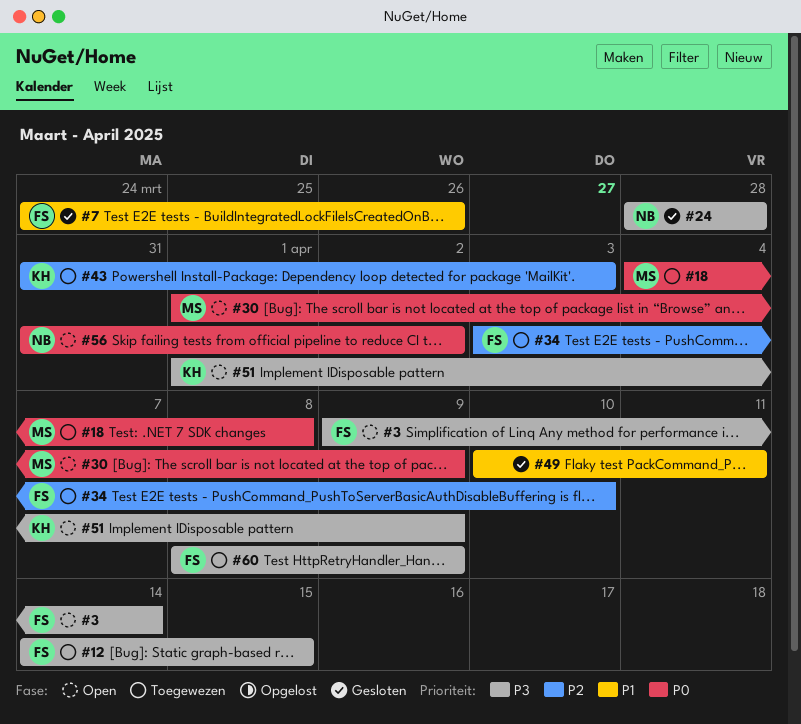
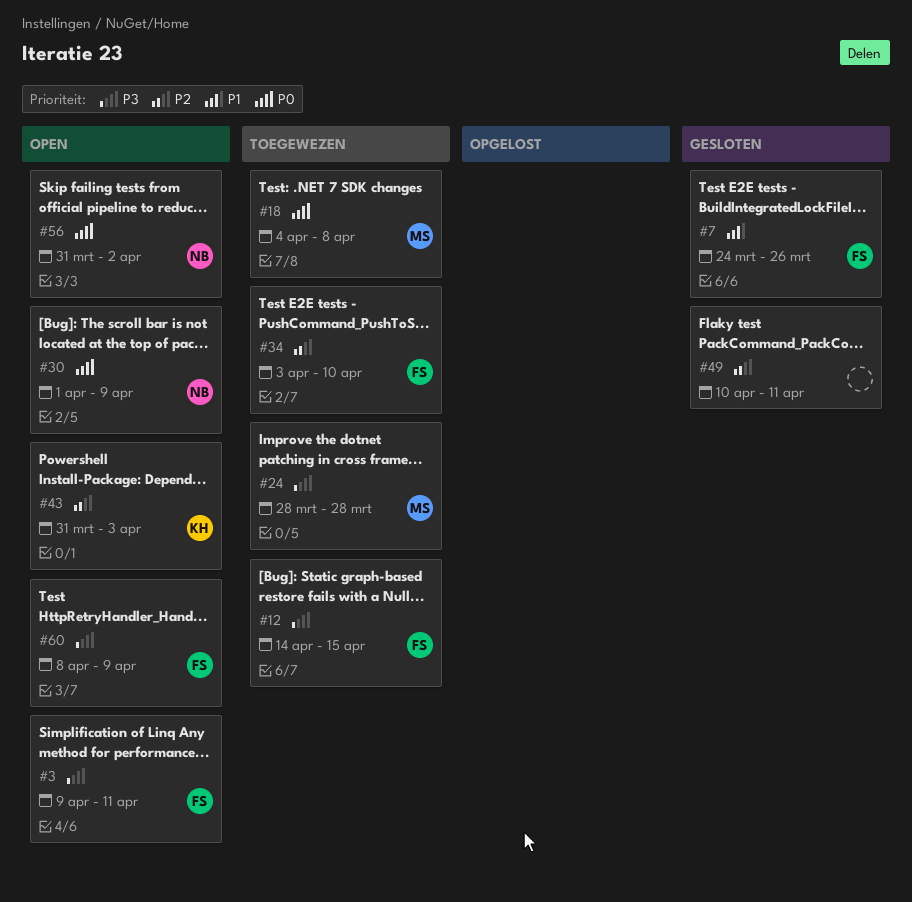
#3, due: Apr 14 -> Apr 11
#24, status: Gesloten -> Toegewezen
#24, owner: NB -> MS
#30, owner: MS -> NB
#43, status: Toegewezen -> Open
#49, priority: P1 -> P2
#51: present -> none
#60, status: Toegewezen -> Open

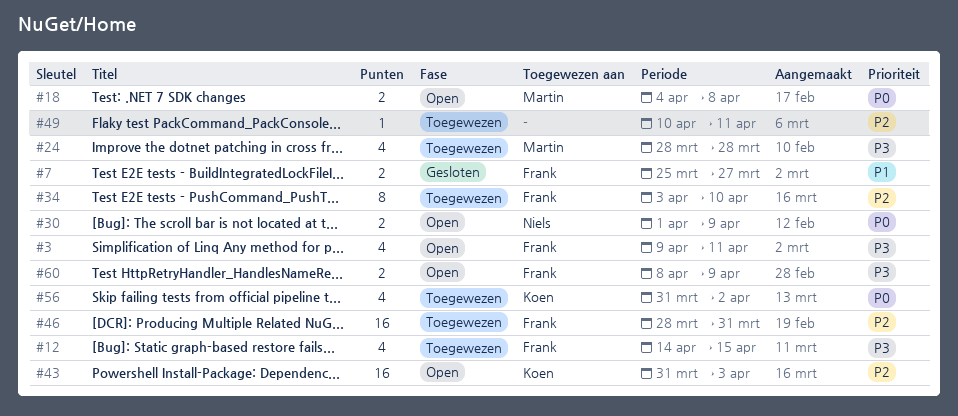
#7, start: Mar 24 -> Mar 25
#7, due: Mar 26 -> Mar 27
#18, status: Toegewezen -> Open
#46: none -> present
#49, status: Gesloten -> Toegewezen
#56, status: Open -> Toegewezen
#56, owner: Niels -> Koen

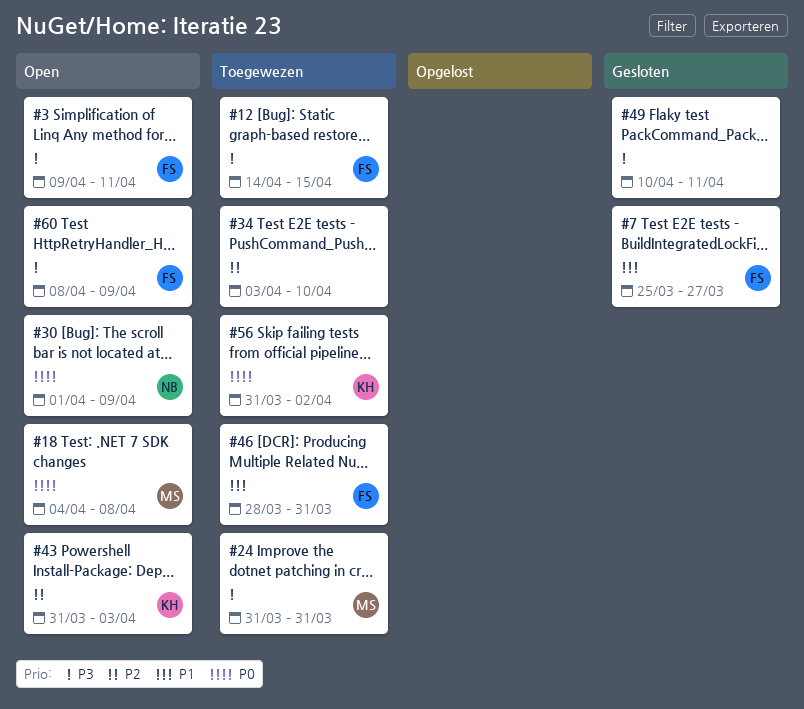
#24, start: Mar 28 -> Mar 31
#24, due: Mar 28 -> Mar 31
#34, owner: Frank -> none
#46, priority: P2 -> P1
#49, status: Toegewezen -> Gesloten
#49, priority: P2 -> P3

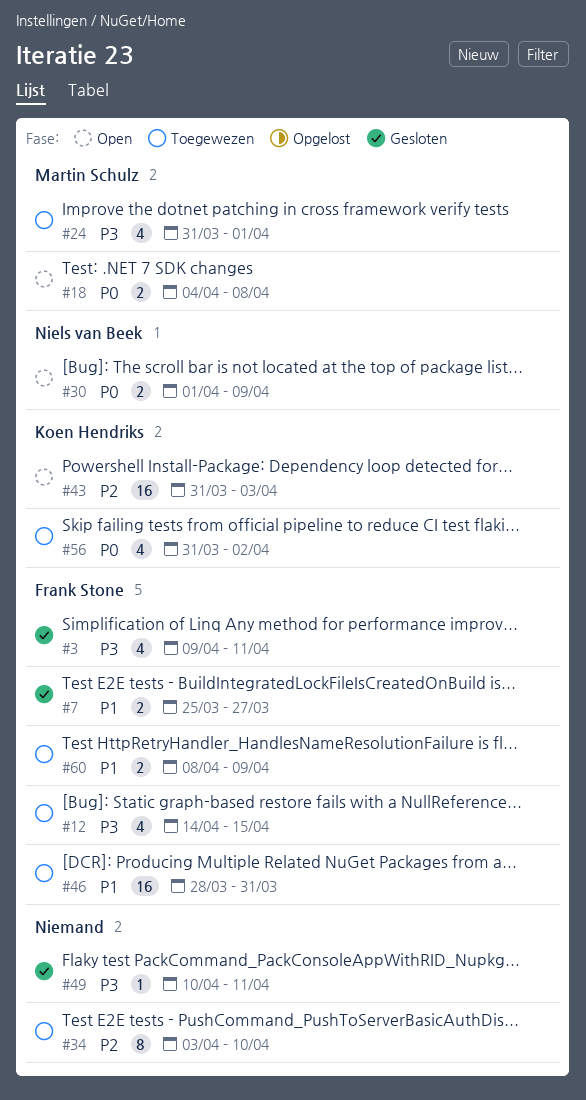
#3, status: Open -> Gesloten
#24, due: Mar 31 -> Apr 1
#60, status: Open -> Toegewezen
#60, priority: P3 -> P1

